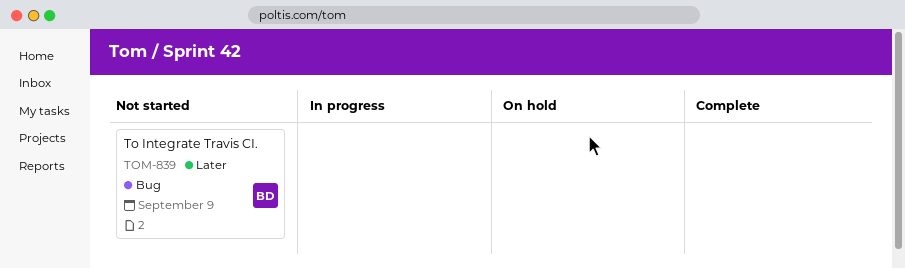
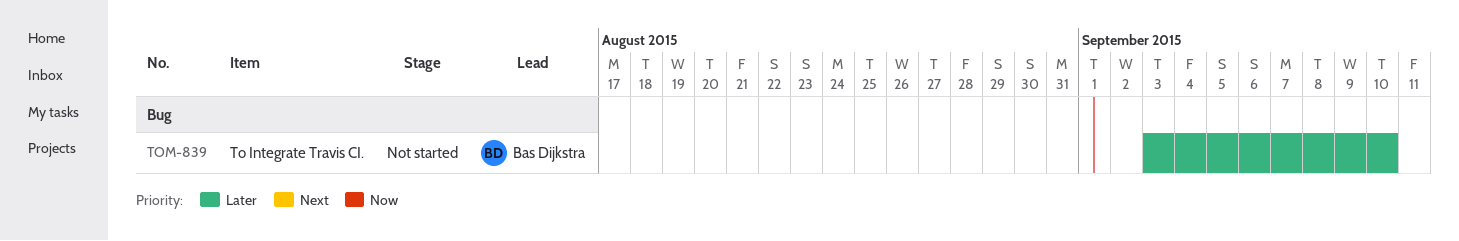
TOM-839, due: Sep 9 -> Sep 10

